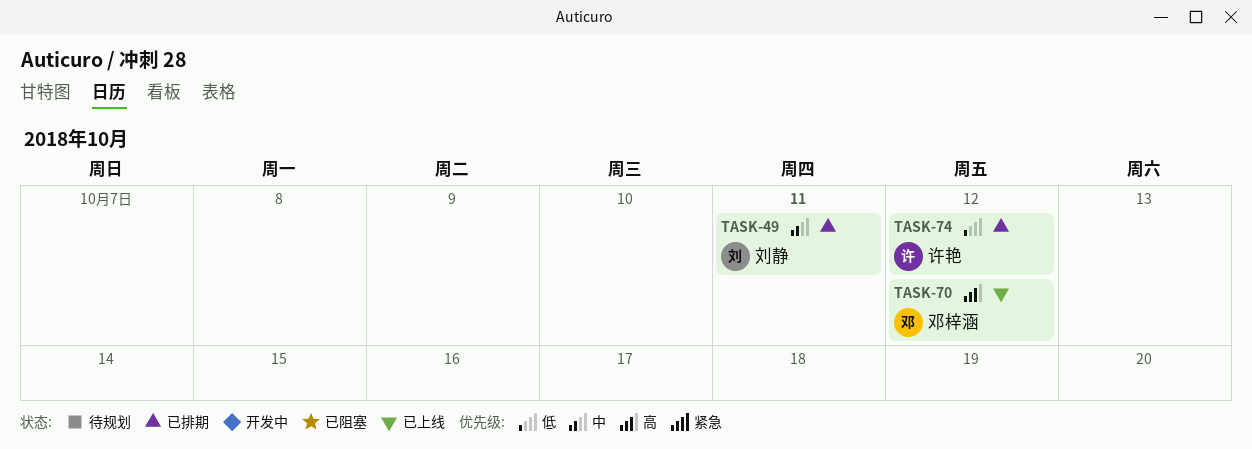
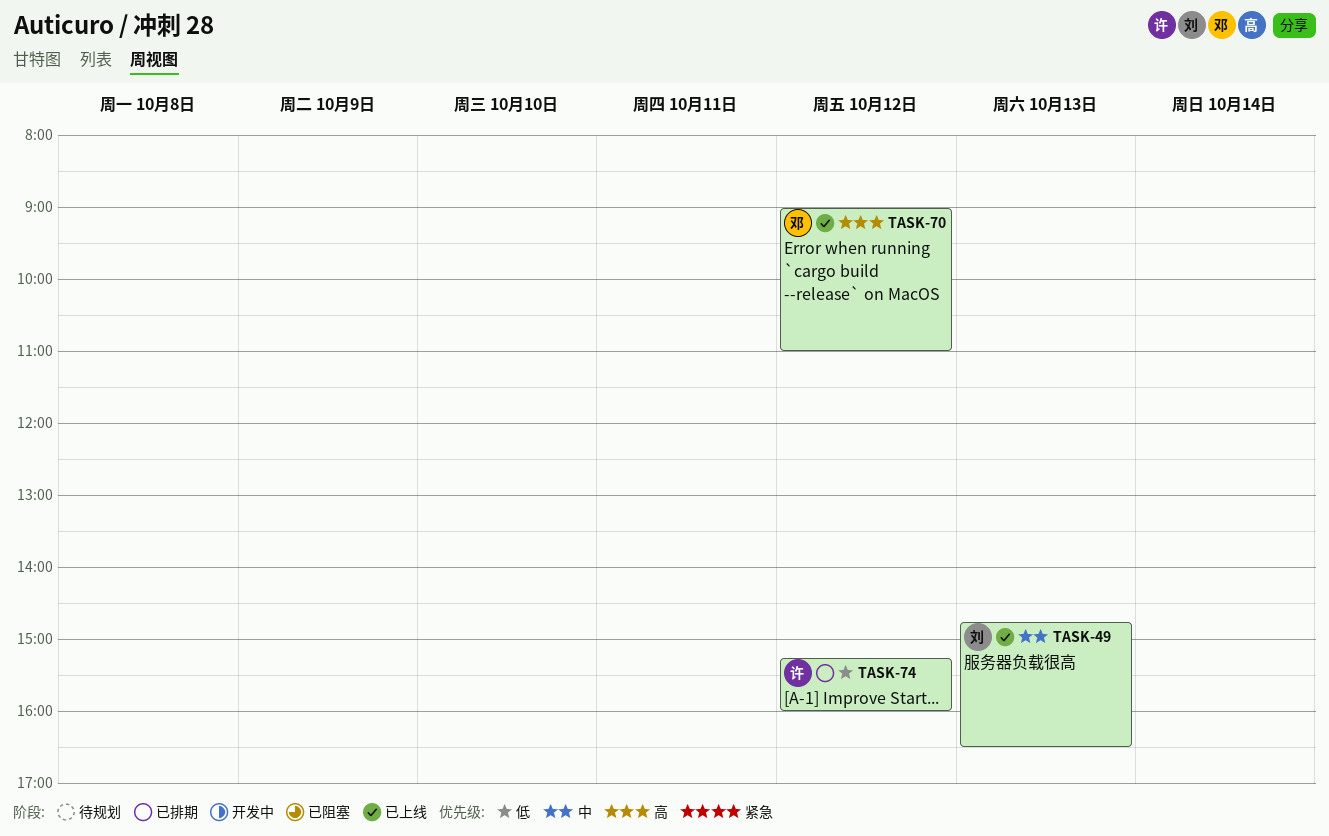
TASK-49, status: 已排期 -> 已上线
TASK-49, day: Oct 11 -> Oct 13

